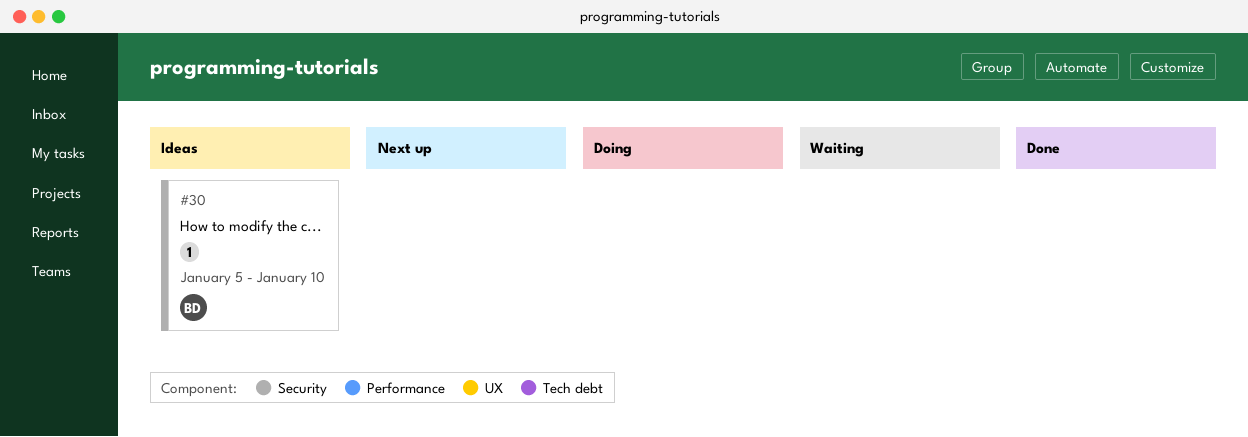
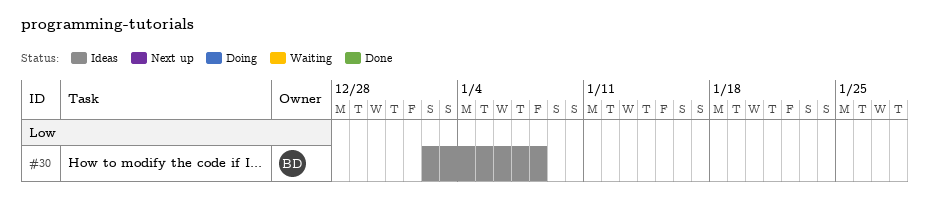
#30, start: Jan 5 -> Jan 2
#30, due: Jan 10 -> Jan 8

